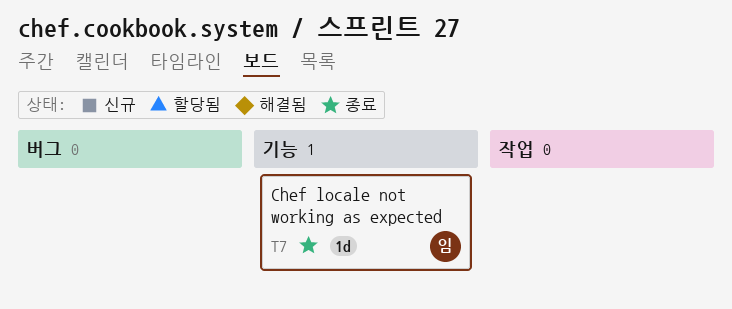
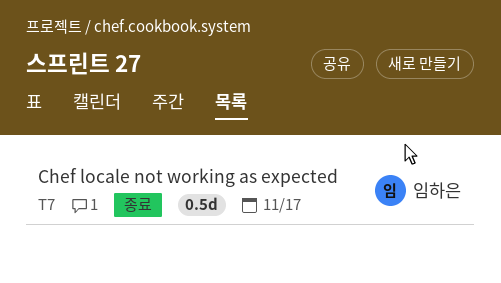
T7, estimate: 1d -> 0.5d

